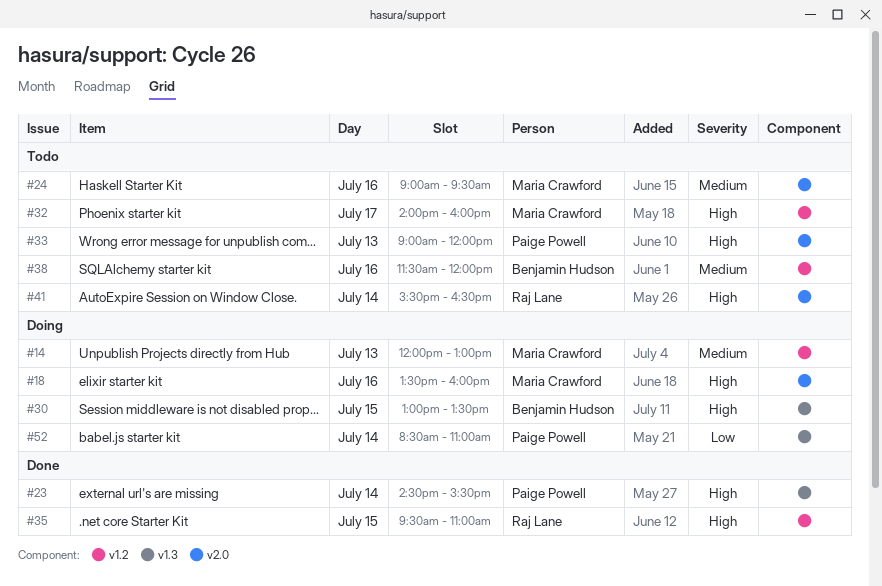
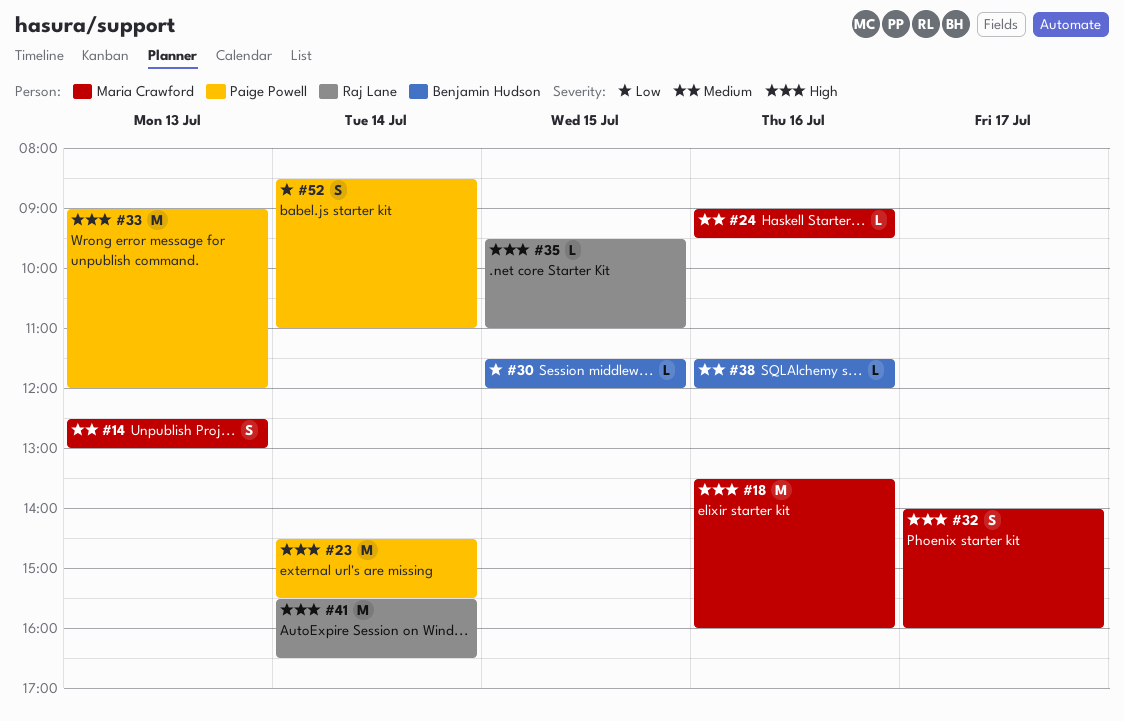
#14, begins: 12:00 -> 12:30
#30, priority: High -> Low
#30, begins: 13:00 -> 11:30
#30, ends: 13:30 -> 12:00

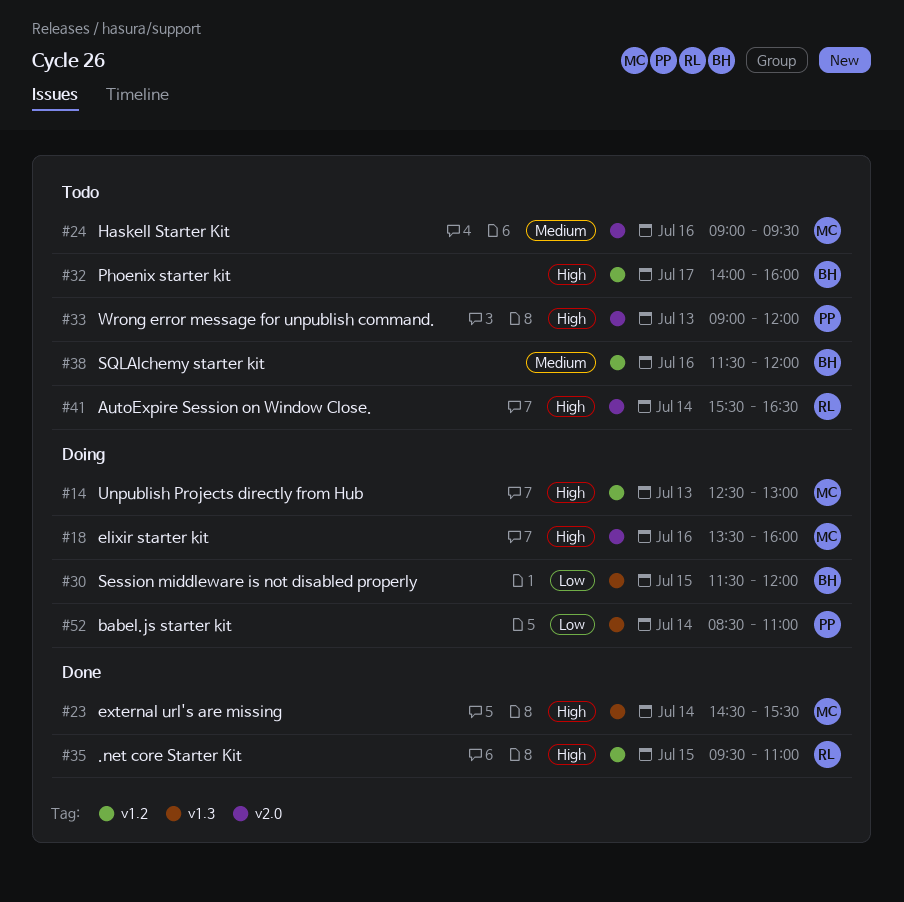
#14, priority: Medium -> High
#23, owner: Paige Powell -> Maria Crawford
#32, owner: Maria Crawford -> Benjamin Hudson

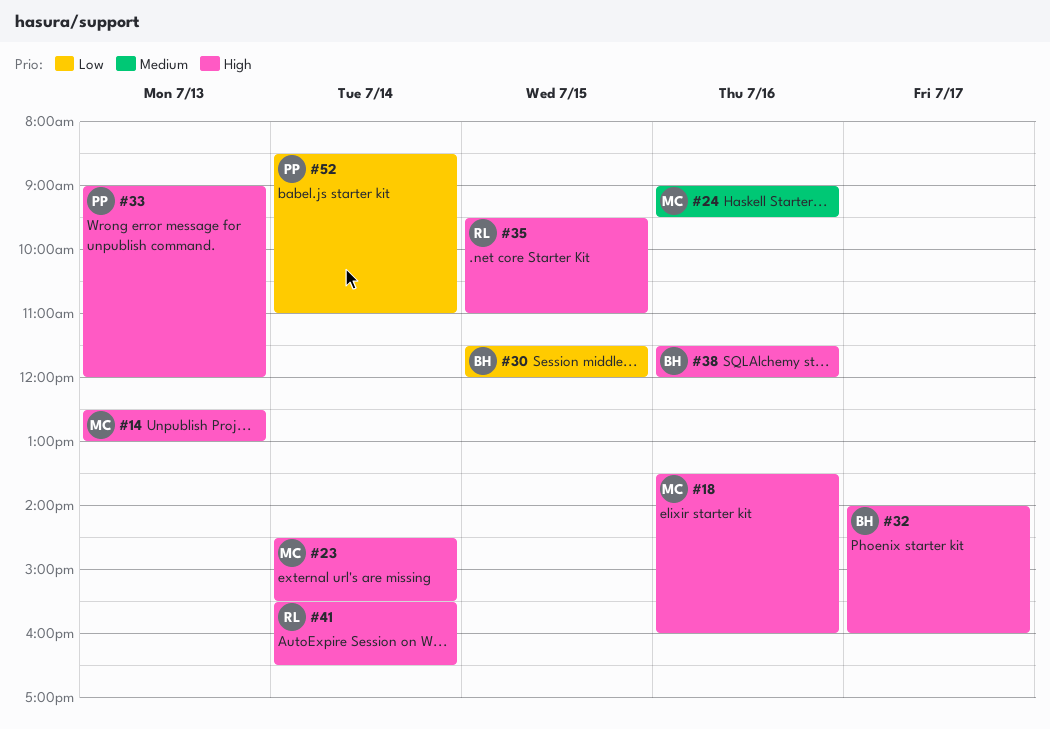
#38, priority: Medium -> High

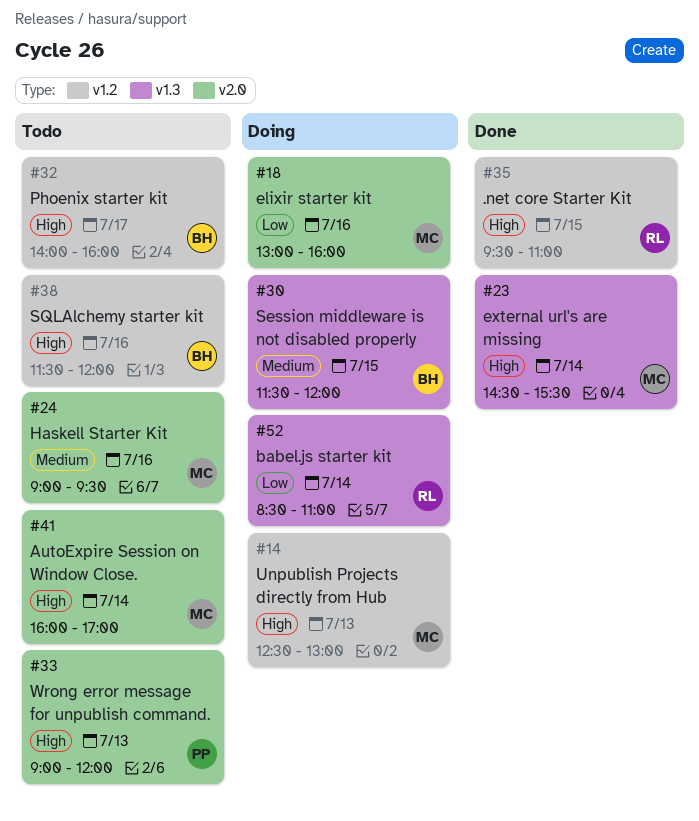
#18, priority: High -> Low
#18, begins: 13:30 -> 13:00
#30, priority: Low -> Medium
#41, owner: RL -> MC
#41, begins: 15:30 -> 16:00
#41, ends: 16:30 -> 17:00
#52, owner: PP -> RL

